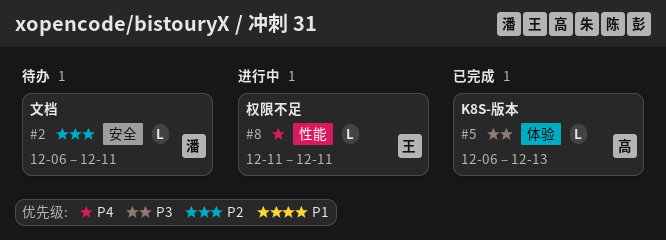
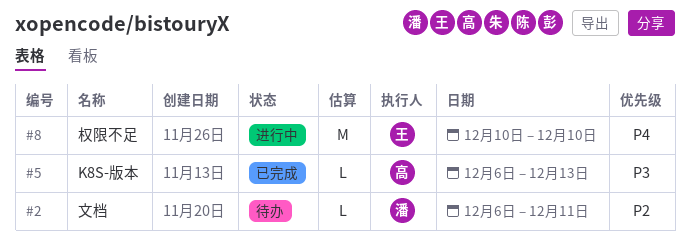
#8, estimate: L -> M
#8, start: Dec 11 -> Dec 10
#8, due: Dec 11 -> Dec 10

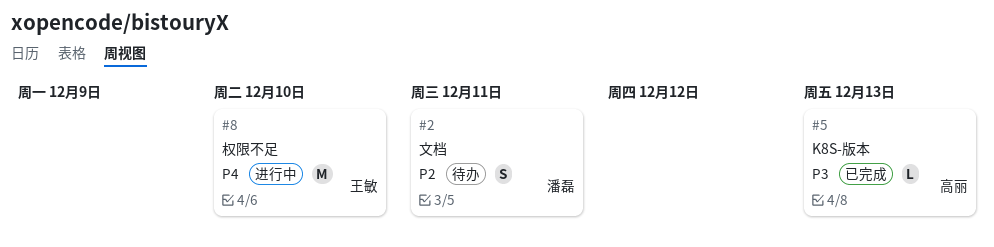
#2, estimate: L -> S

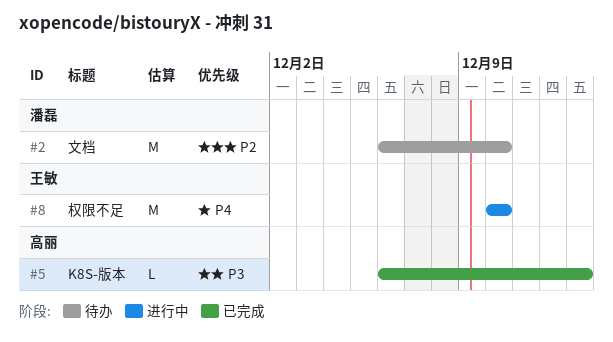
#2, estimate: S -> M
#2, due: Dec 11 -> Dec 10

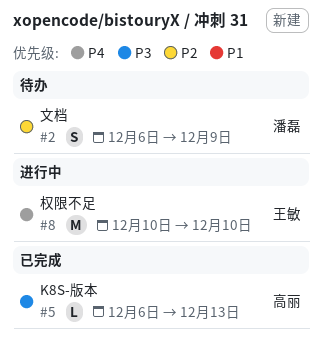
#2, estimate: M -> S
#2, due: Dec 10 -> Dec 9

